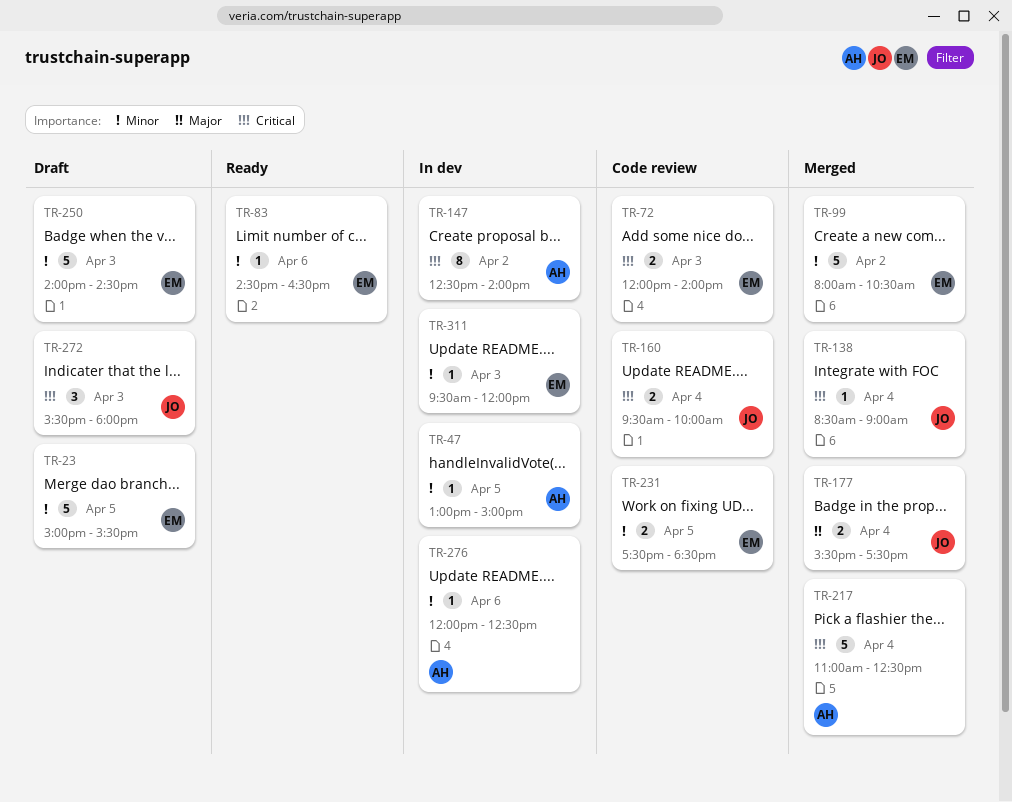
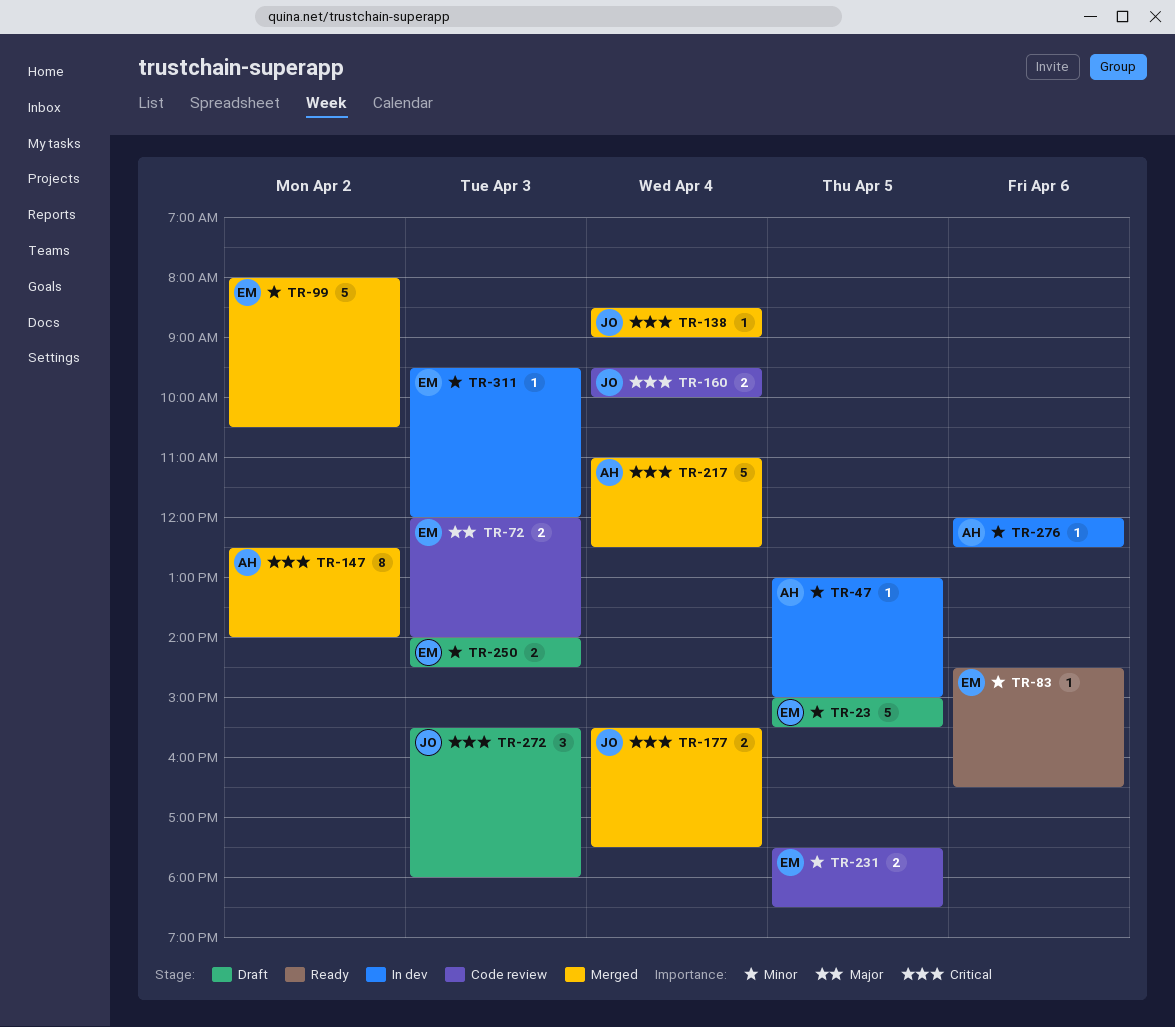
TR-72, priority: Critical -> Major
TR-147, status: In dev -> Merged
TR-177, priority: Major -> Critical
TR-250, estimate: 5 -> 2

